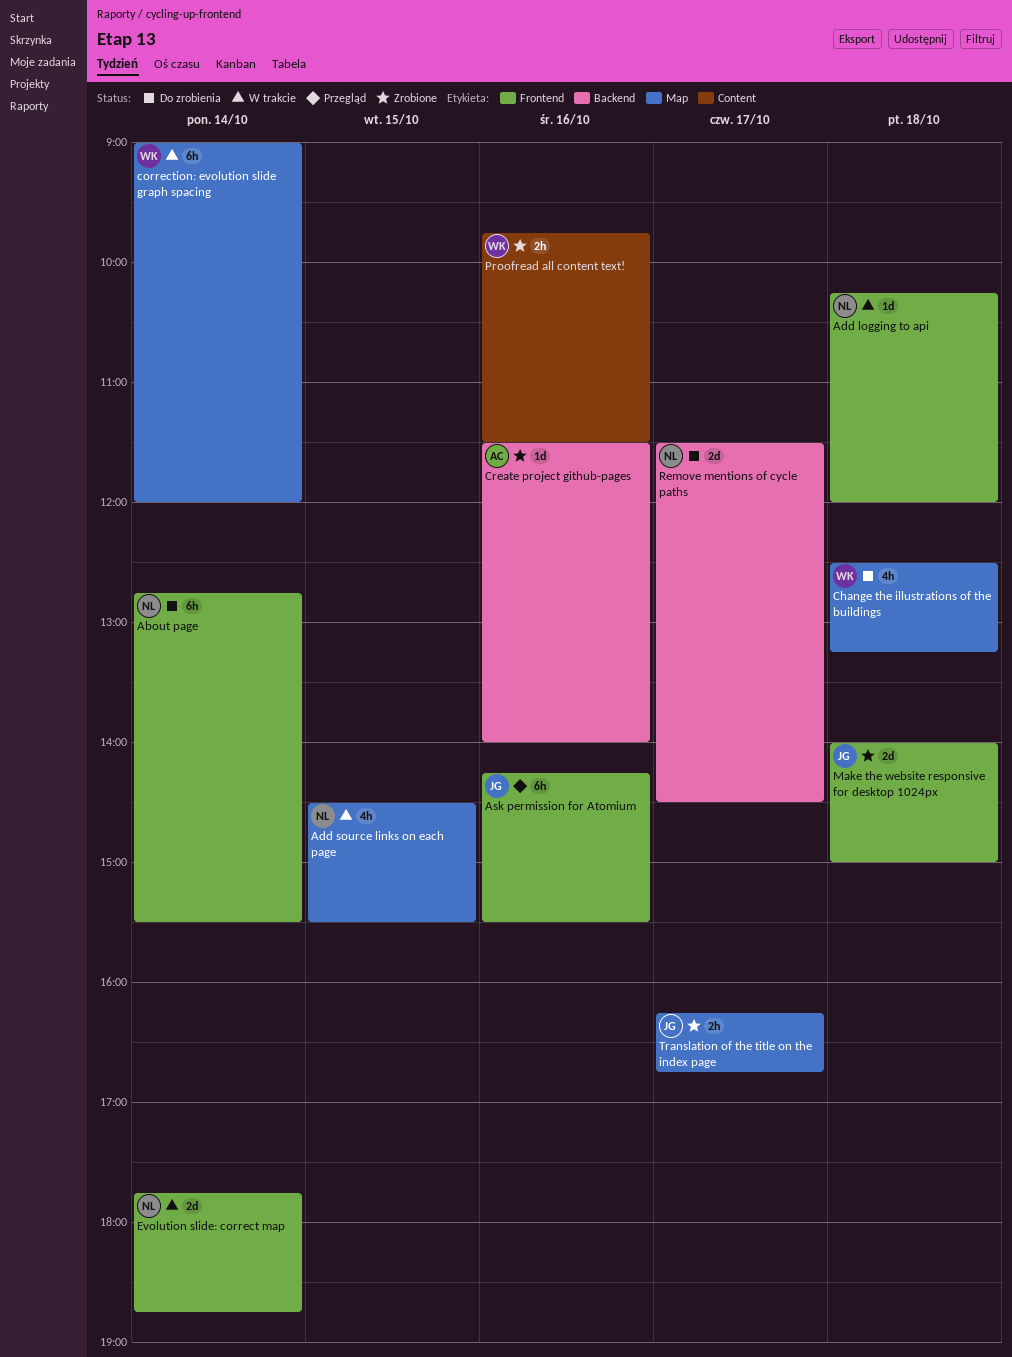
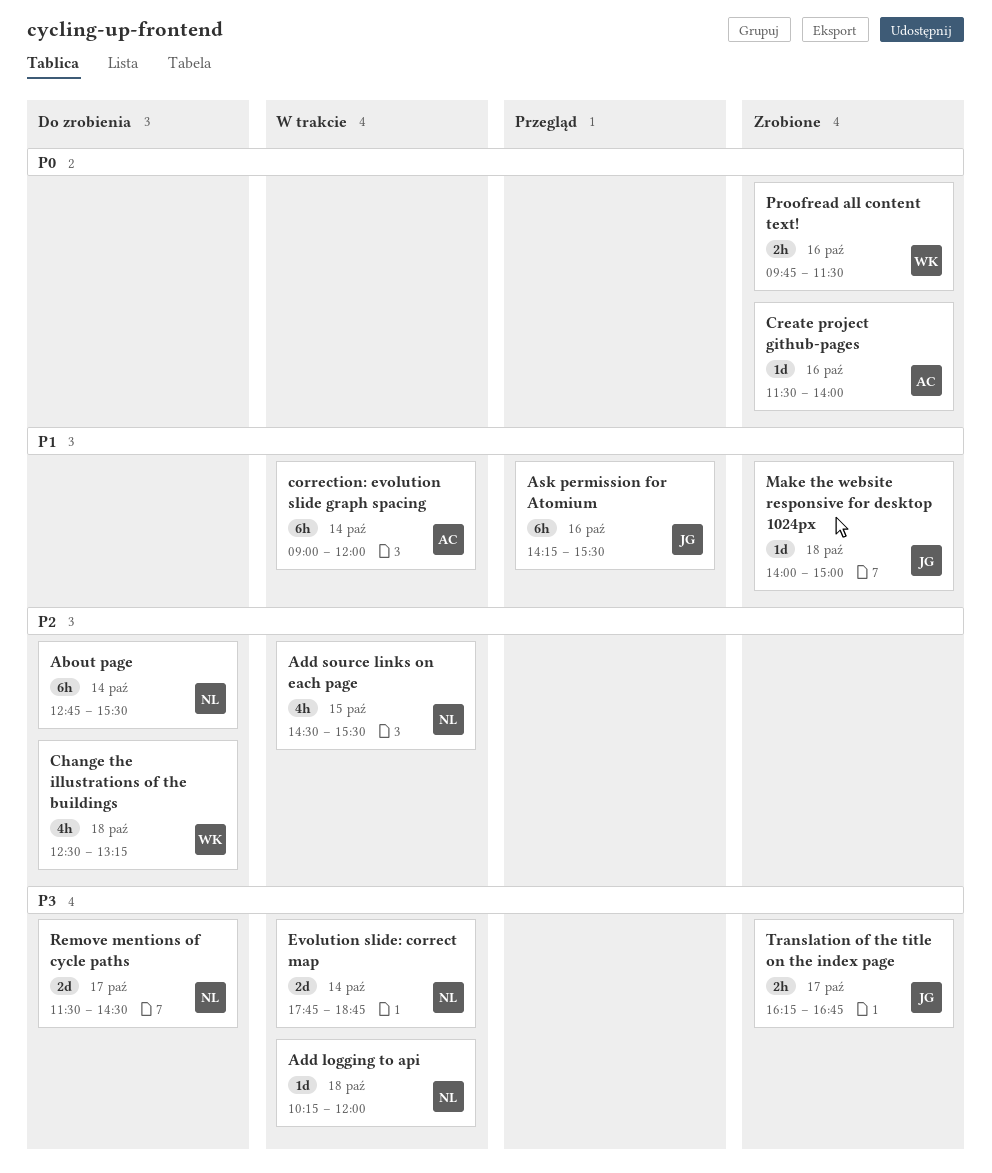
correction: evolution slide graph spacing, owner: WK -> AC
Make the website responsive for desktop 1024px, estimate: 2d -> 1d

